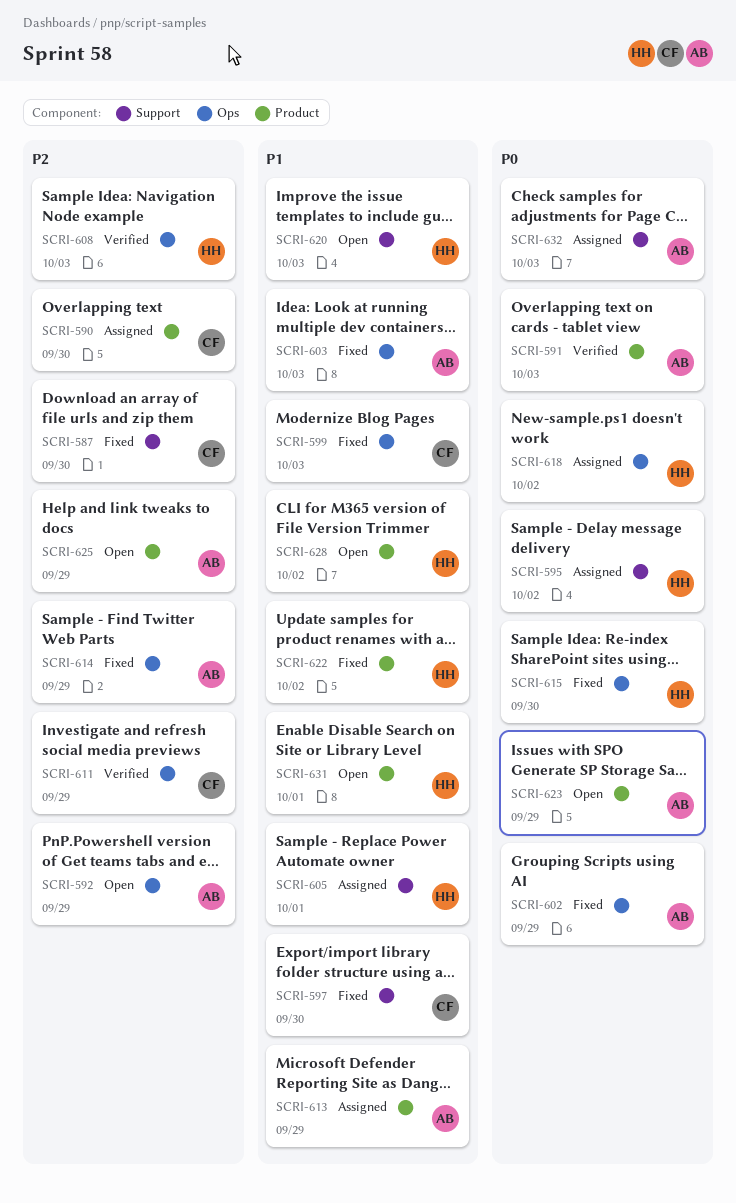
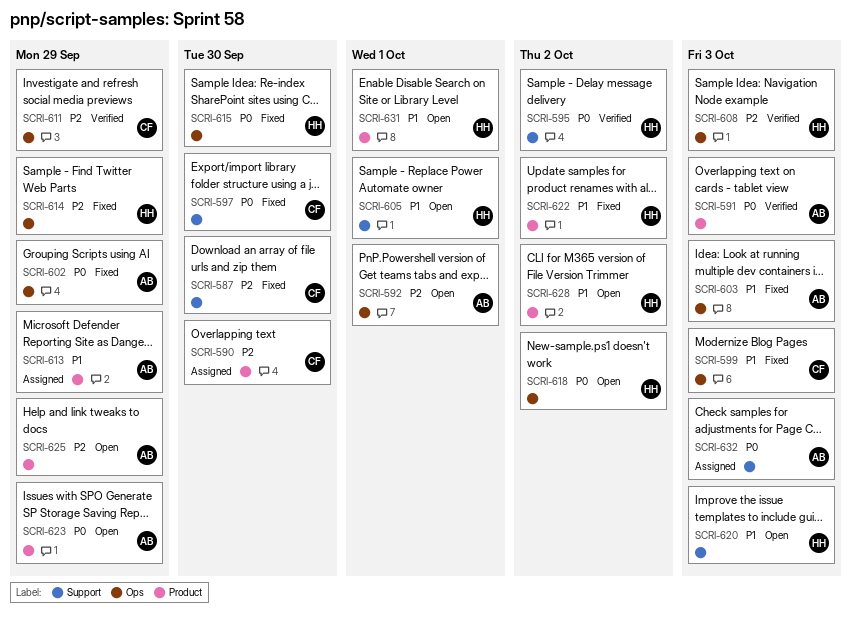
SCRI-592, due: Sep 29 -> Oct 1
SCRI-595, status: Assigned -> Verified
SCRI-597, priority: P1 -> P0
SCRI-605, status: Assigned -> Open
SCRI-614, owner: AB -> HH
SCRI-618, status: Assigned -> Open

